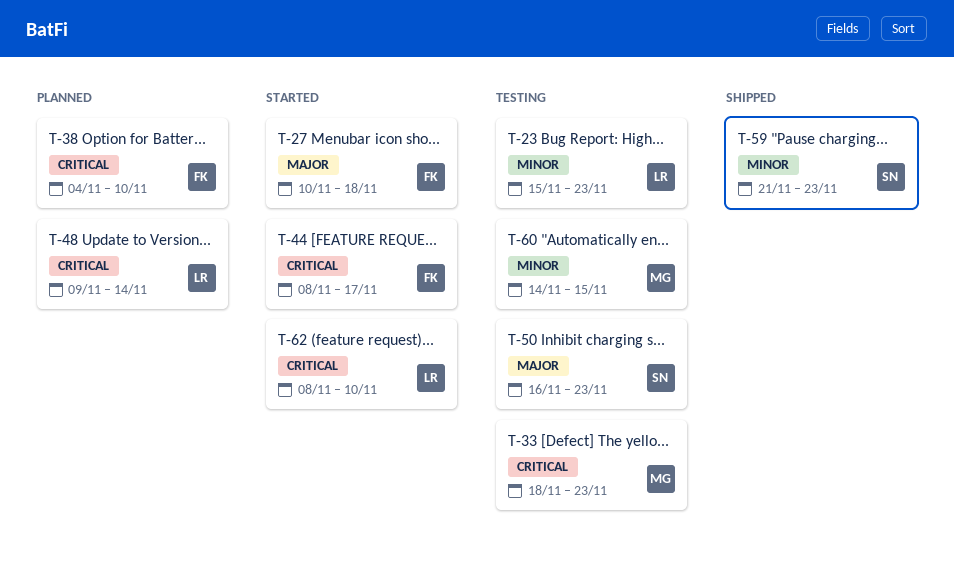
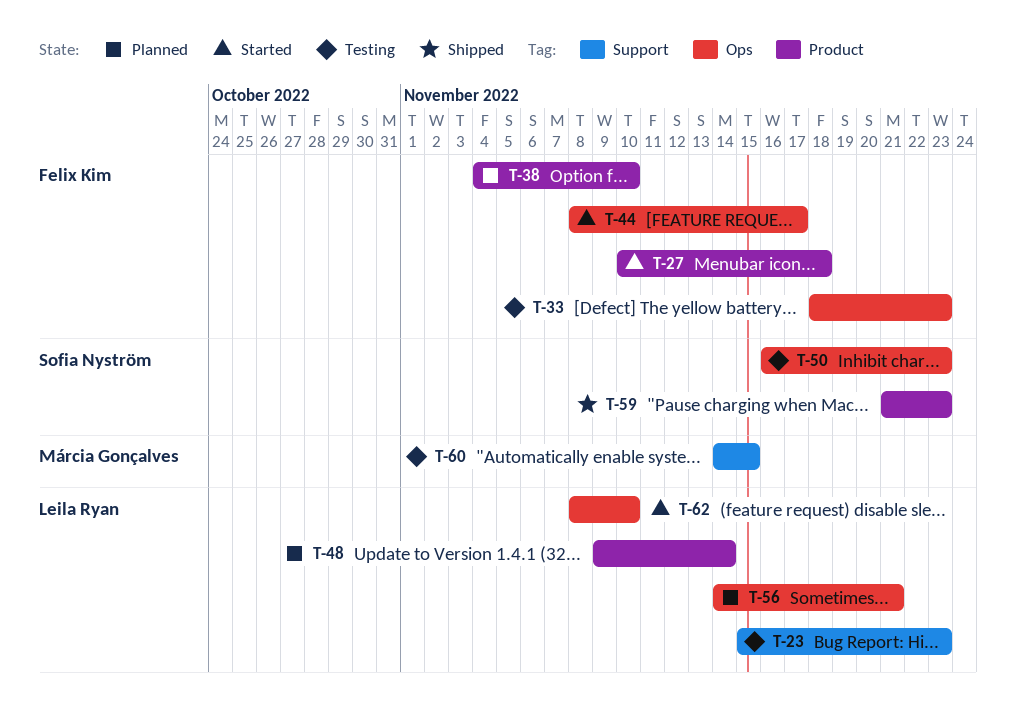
T-33, owner: Márcia Gonçalves -> Felix Kim
T-56: none -> present

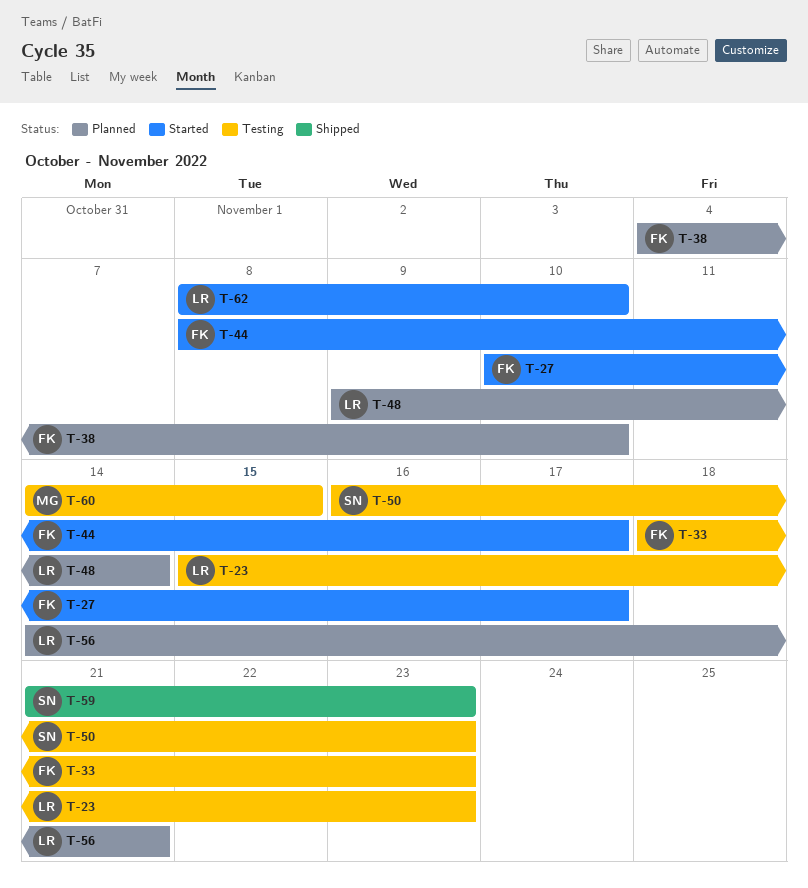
T-27, due: Nov 18 -> Nov 17

